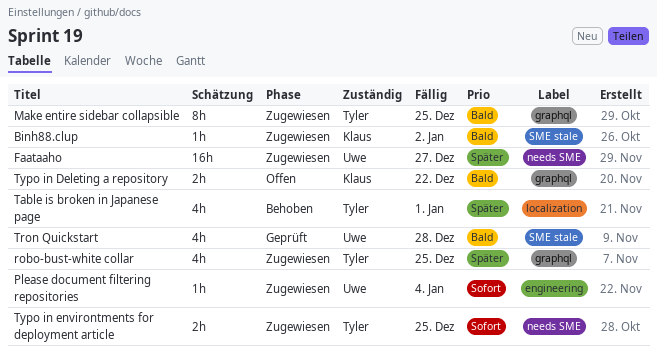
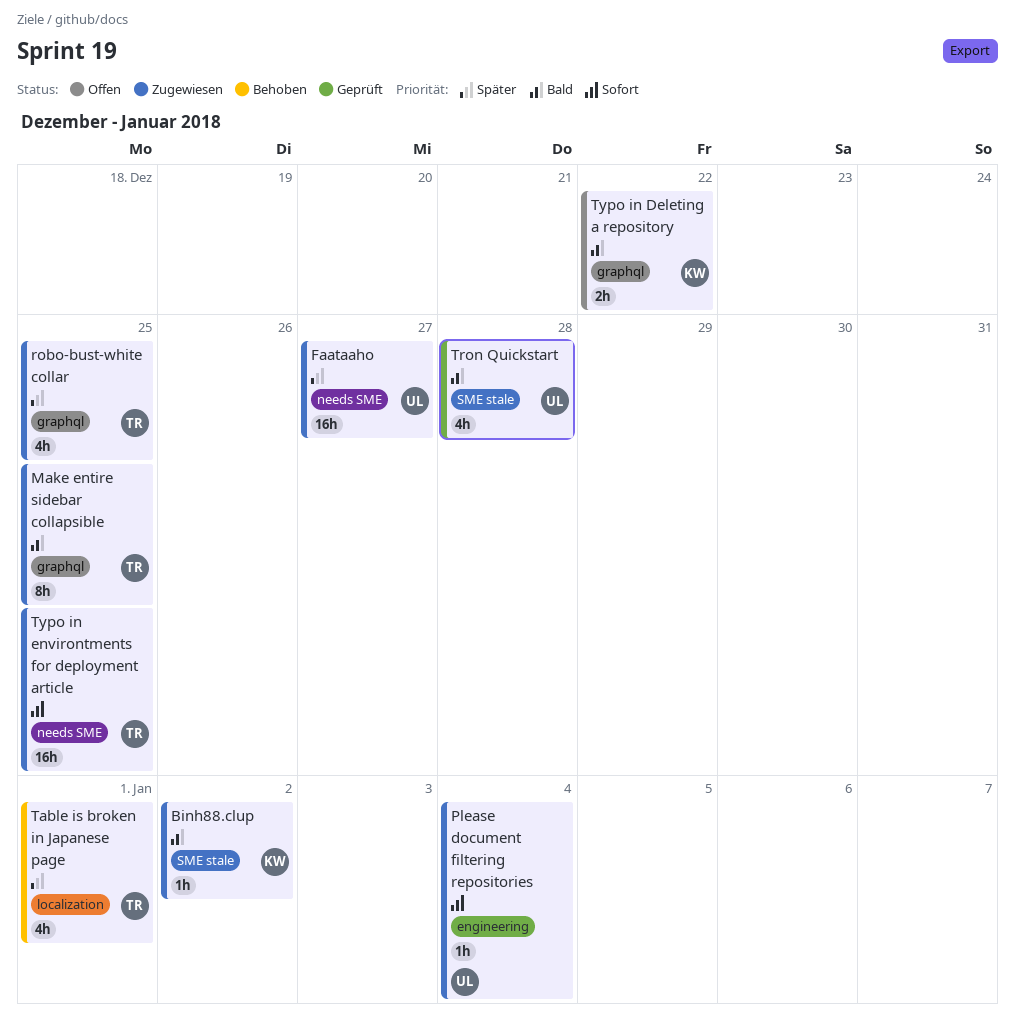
Typo in environtments for deployment article, estimate: 2h -> 16h

